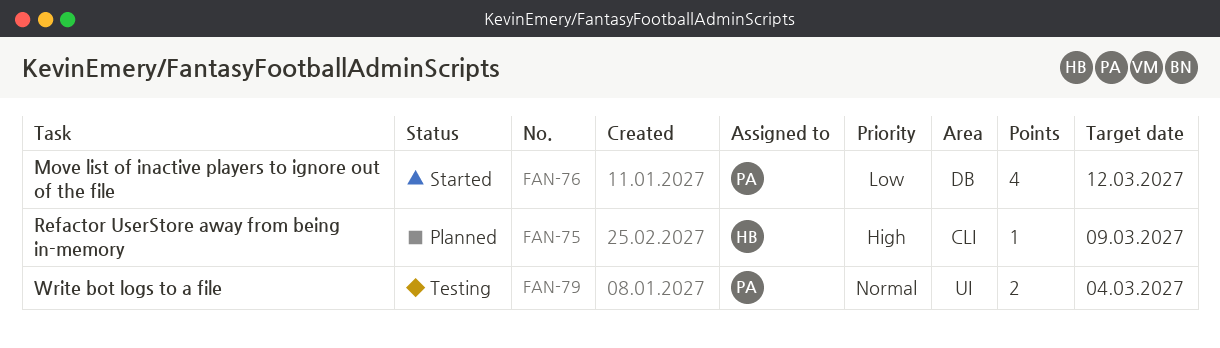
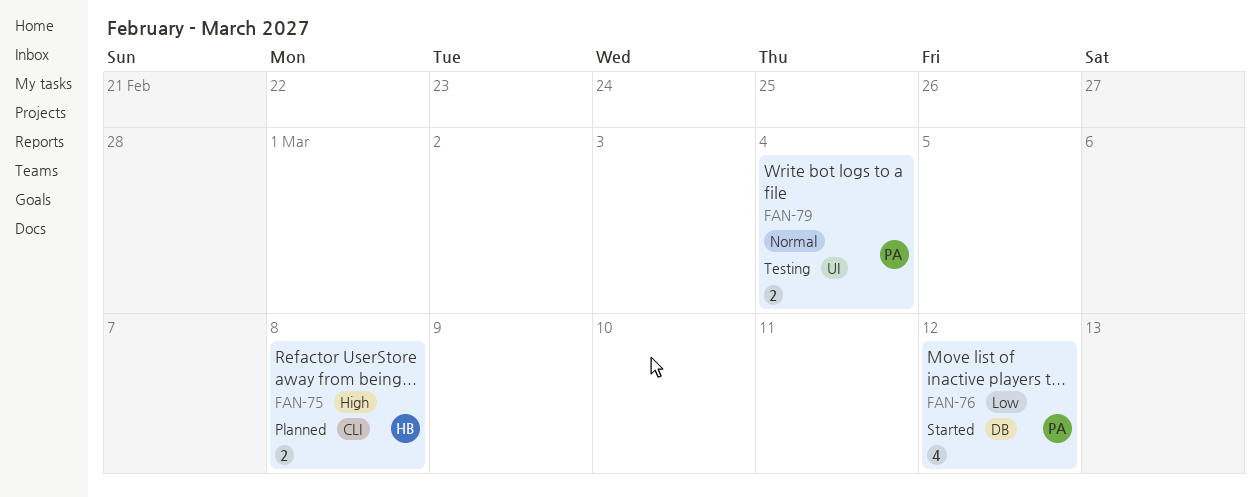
FAN-75, estimate: 1 -> 2
FAN-75, due: Mar 9 -> Mar 8

